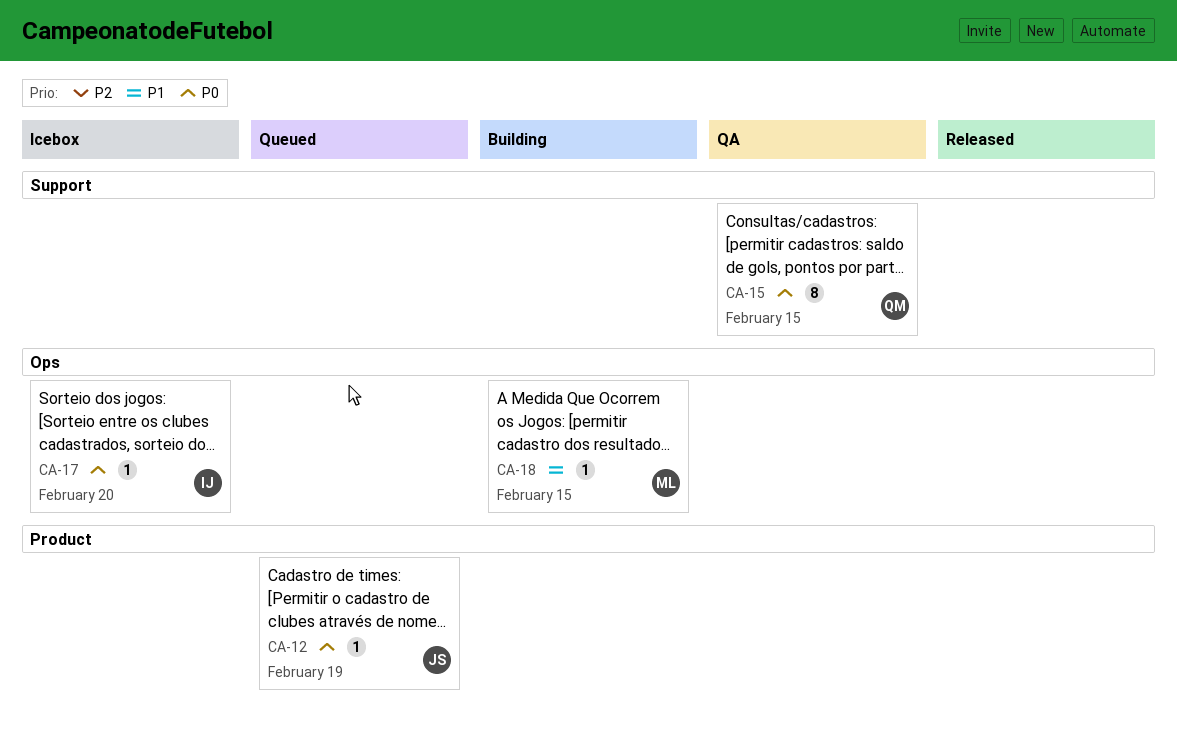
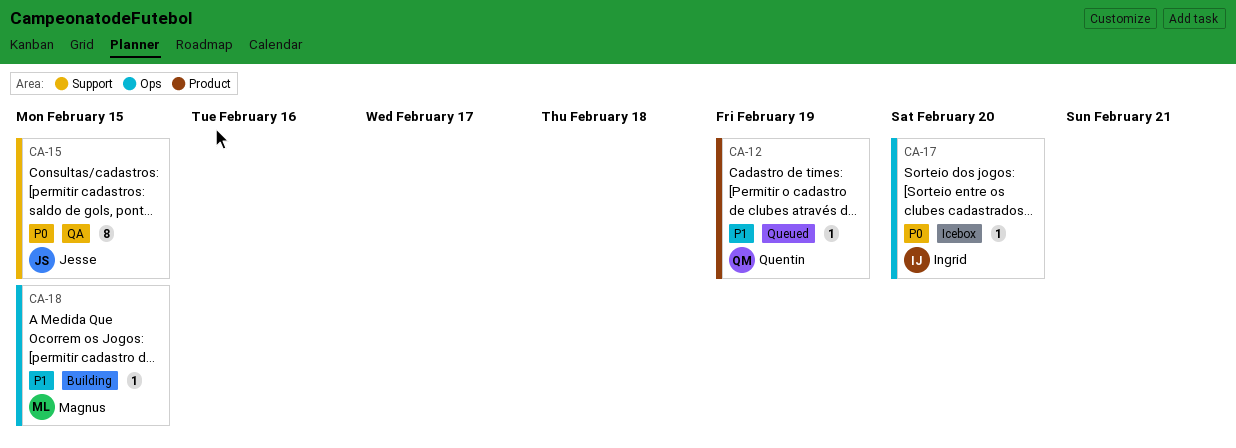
CA-12, owner: Jesse -> Quentin
CA-12, priority: P0 -> P1
CA-15, owner: Quentin -> Jesse

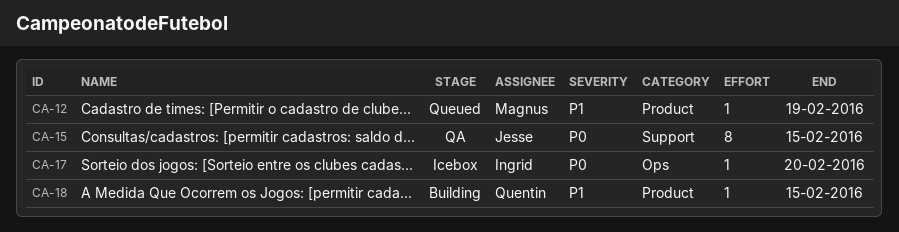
CA-12, owner: Quentin -> Magnus
CA-18, owner: Magnus -> Quentin
CA-18, label: Ops -> Product

